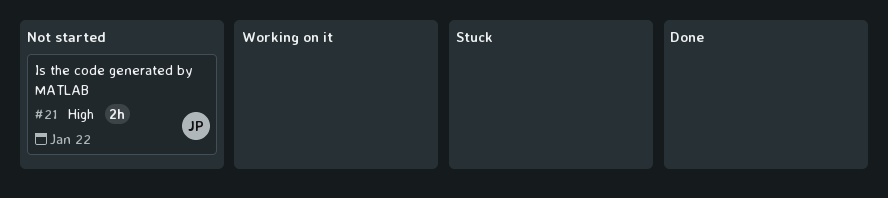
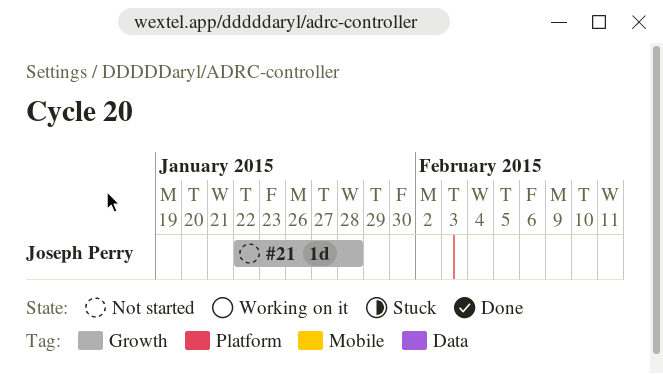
#21, estimate: 2h -> 1d
#21, due: Jan 22 -> Jan 28

